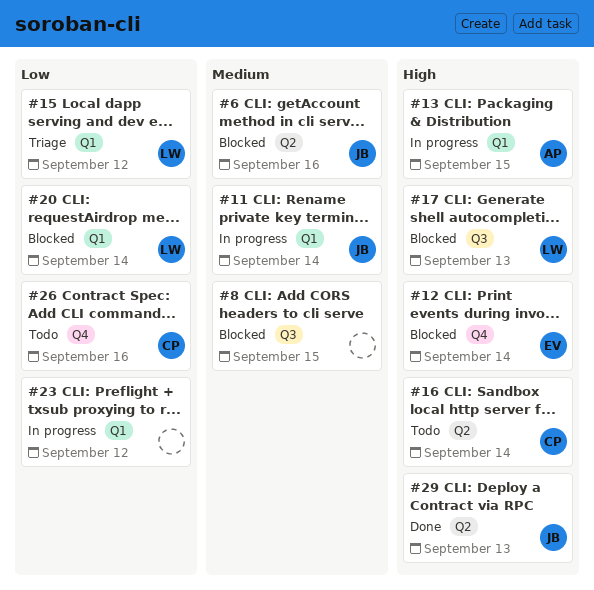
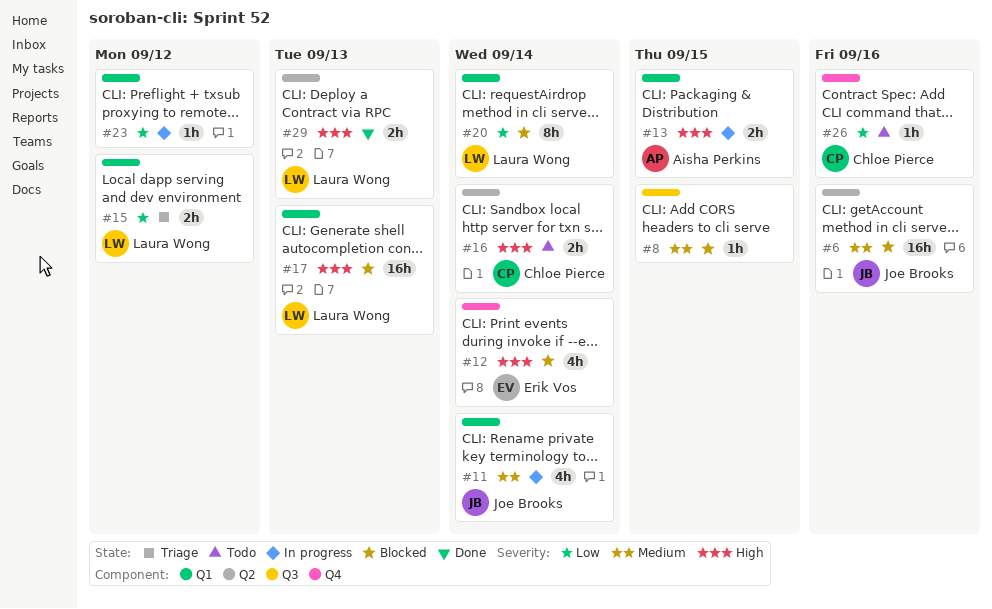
#17, label: Q3 -> Q1
#29, owner: Joe Brooks -> Laura Wong

